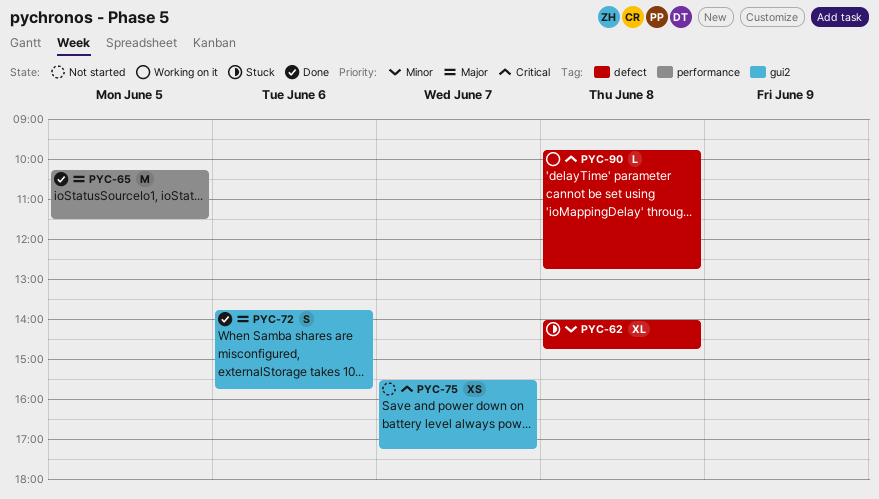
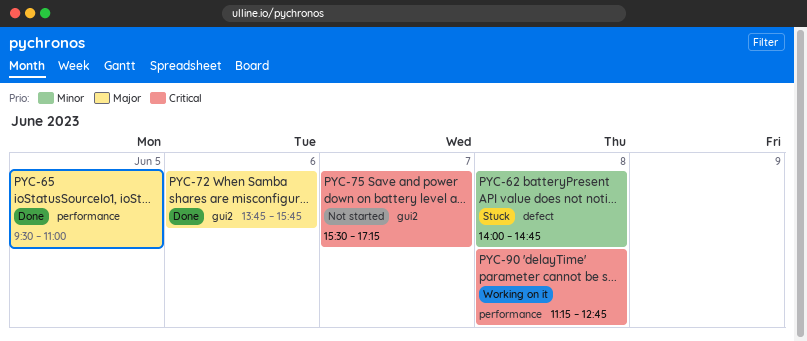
PYC-65, begins: 10:15 -> 09:30
PYC-65, ends: 11:30 -> 11:00
PYC-90, label: defect -> performance
PYC-90, begins: 09:45 -> 11:15

